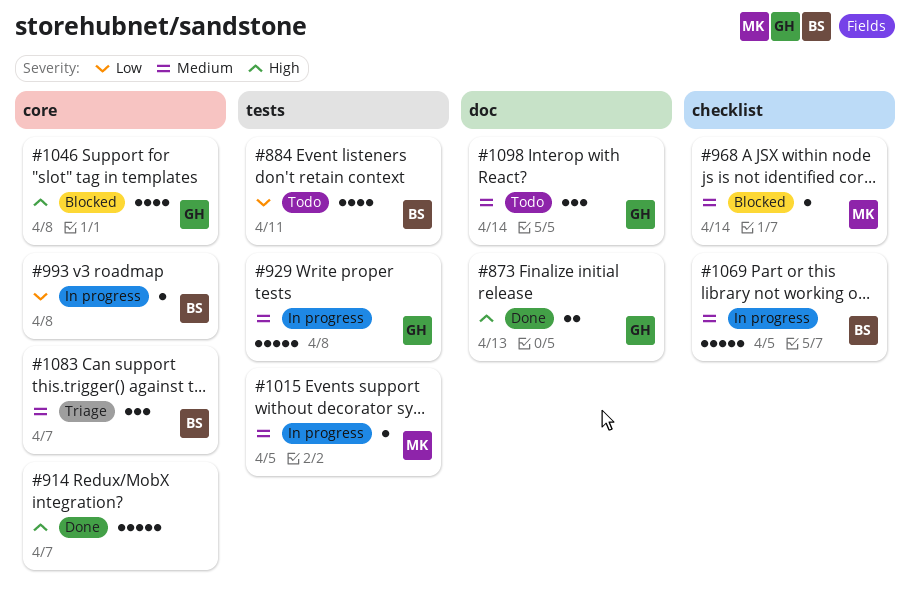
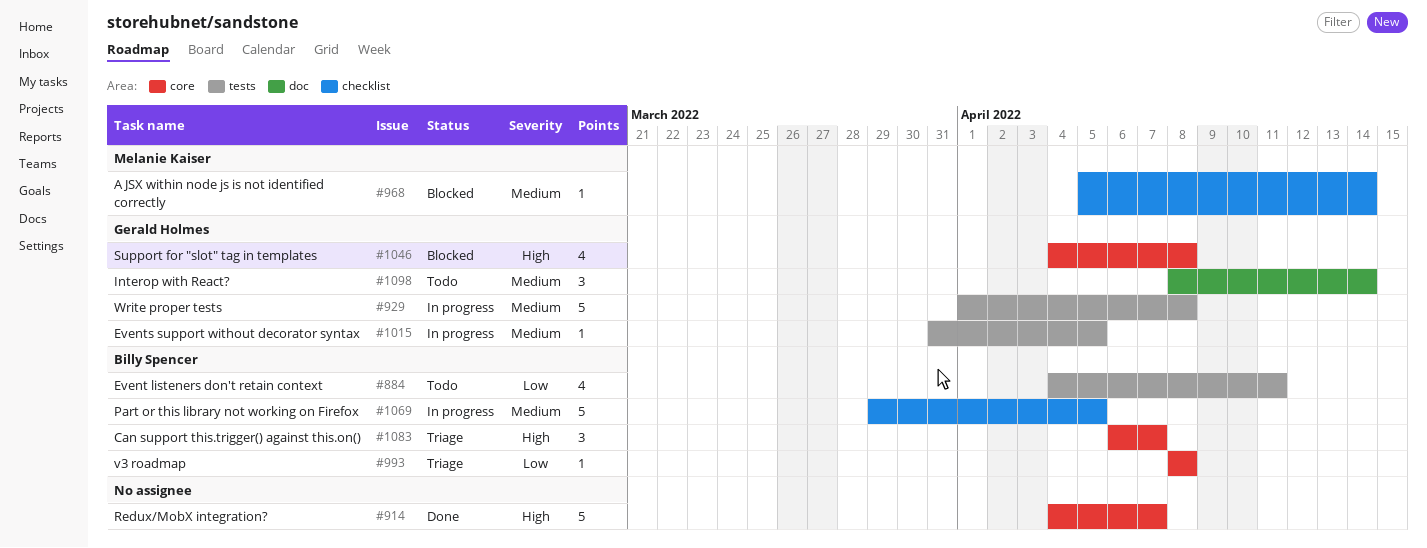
#873: present -> none
#993, status: In progress -> Triage
#1015, owner: Melanie Kaiser -> Gerald Holmes
#1083, priority: Medium -> High

